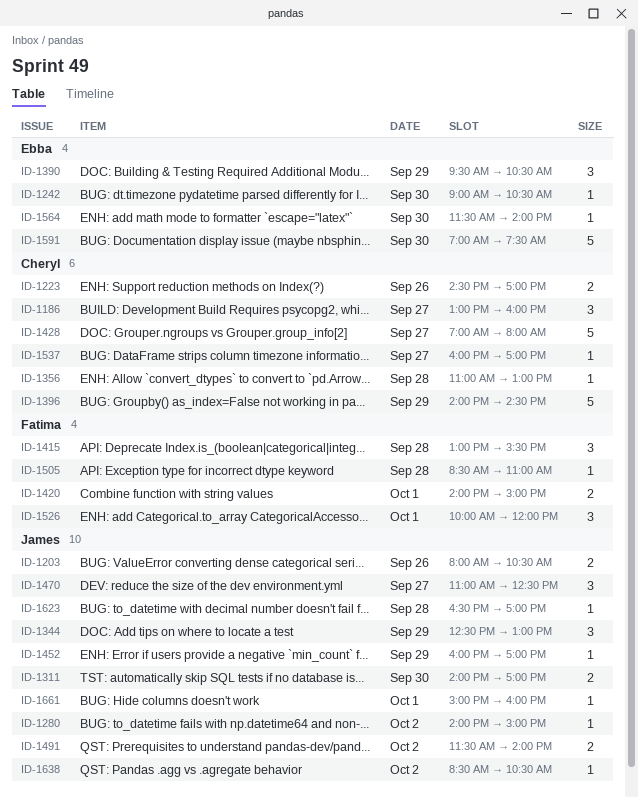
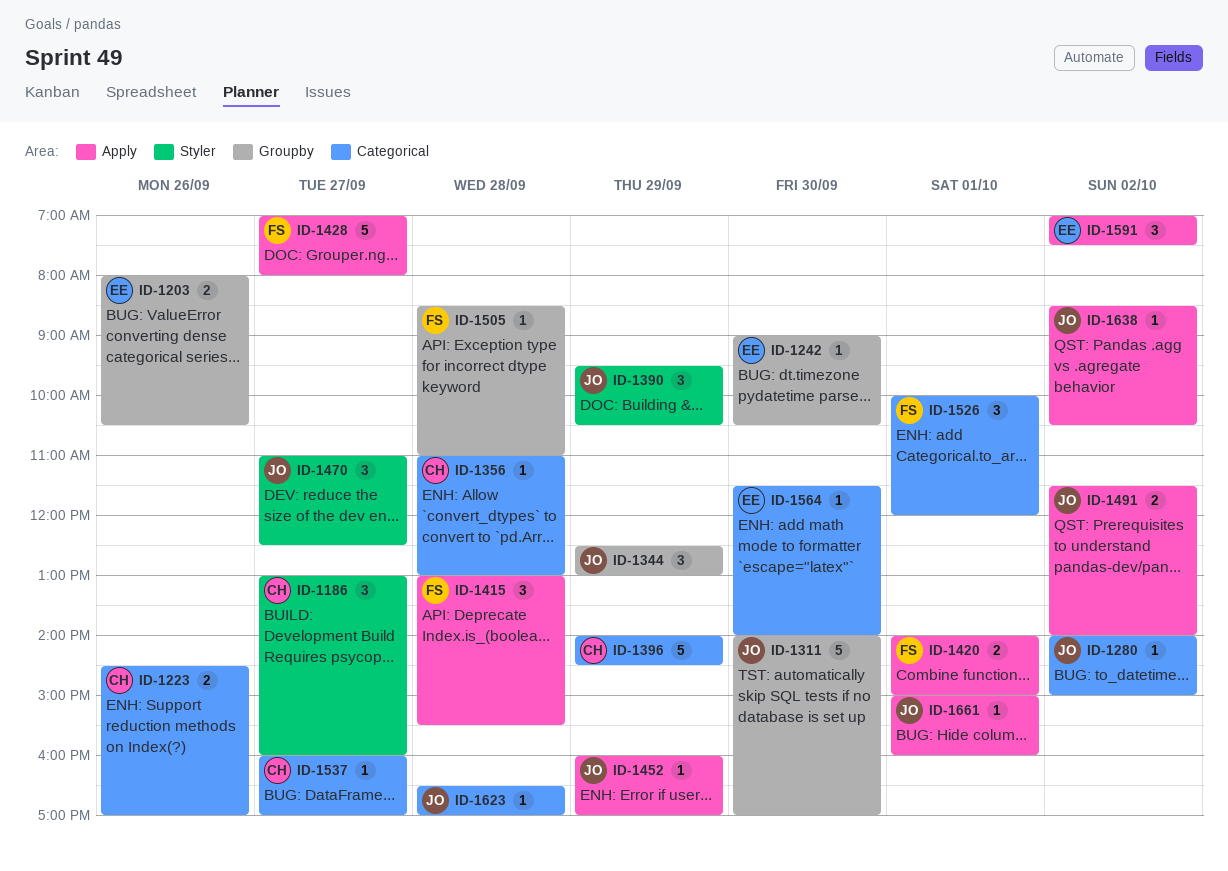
ID-1203, owner: James -> Ebba
ID-1311, estimate: 2 -> 5
ID-1390, owner: Ebba -> James
ID-1428, owner: Cheryl -> Fatima
ID-1591, estimate: 5 -> 3
ID-1591, day: Sep 30 -> Oct 2

